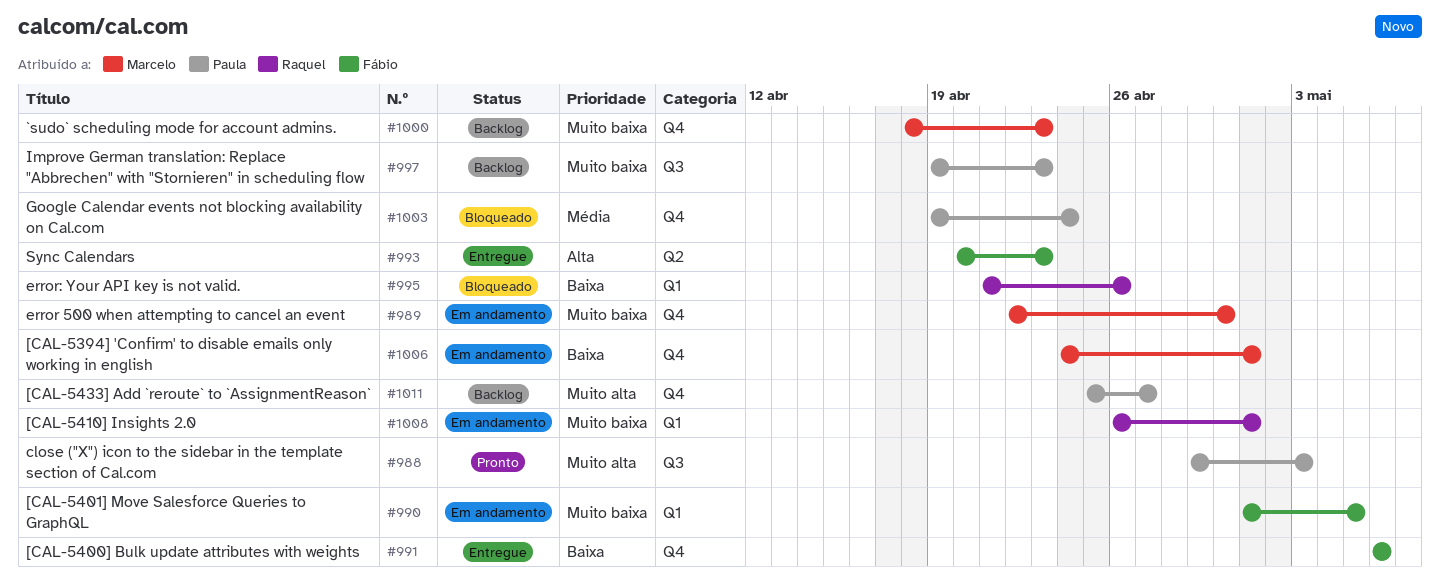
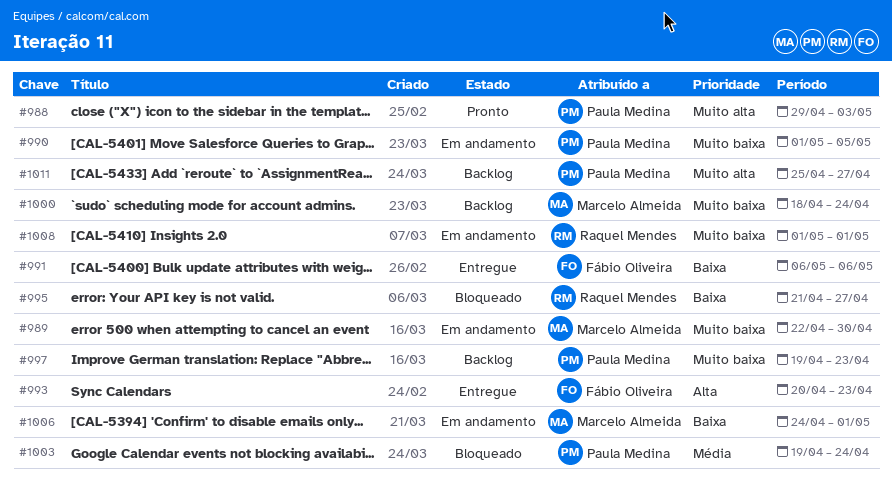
#990, owner: Fábio Oliveira -> Paula Medina
#995, due: Apr 26 -> Apr 27
#1000, due: Apr 23 -> Apr 24
#1008, start: Apr 26 -> May 1

